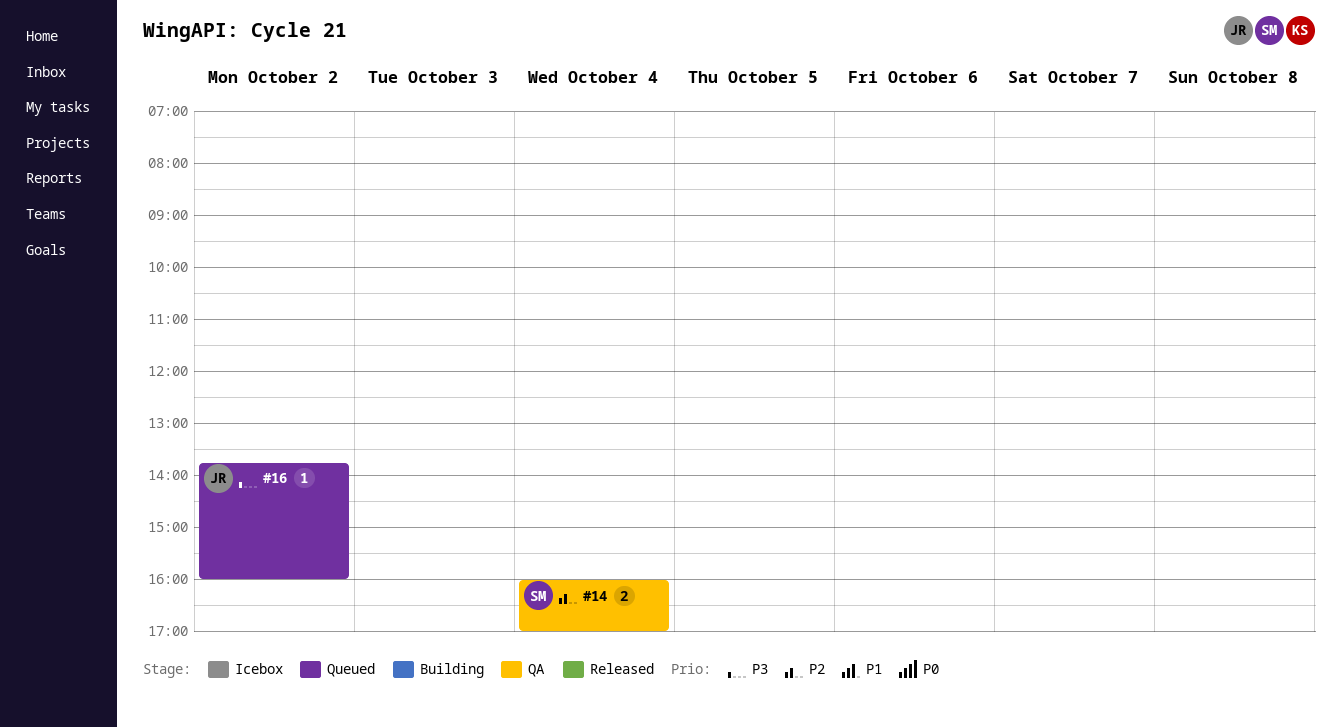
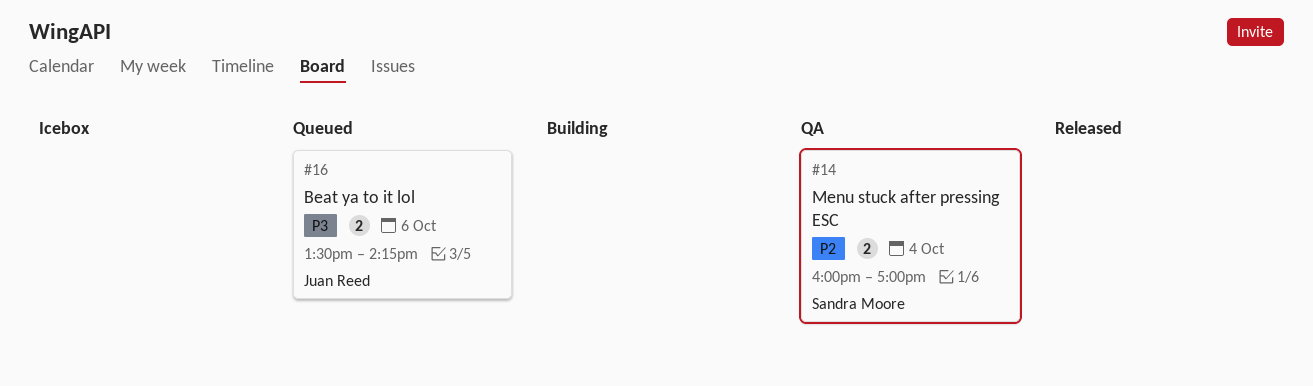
#16, estimate: 1 -> 2
#16, day: Oct 2 -> Oct 6
#16, begins: 13:45 -> 13:30
#16, ends: 16:00 -> 14:15

